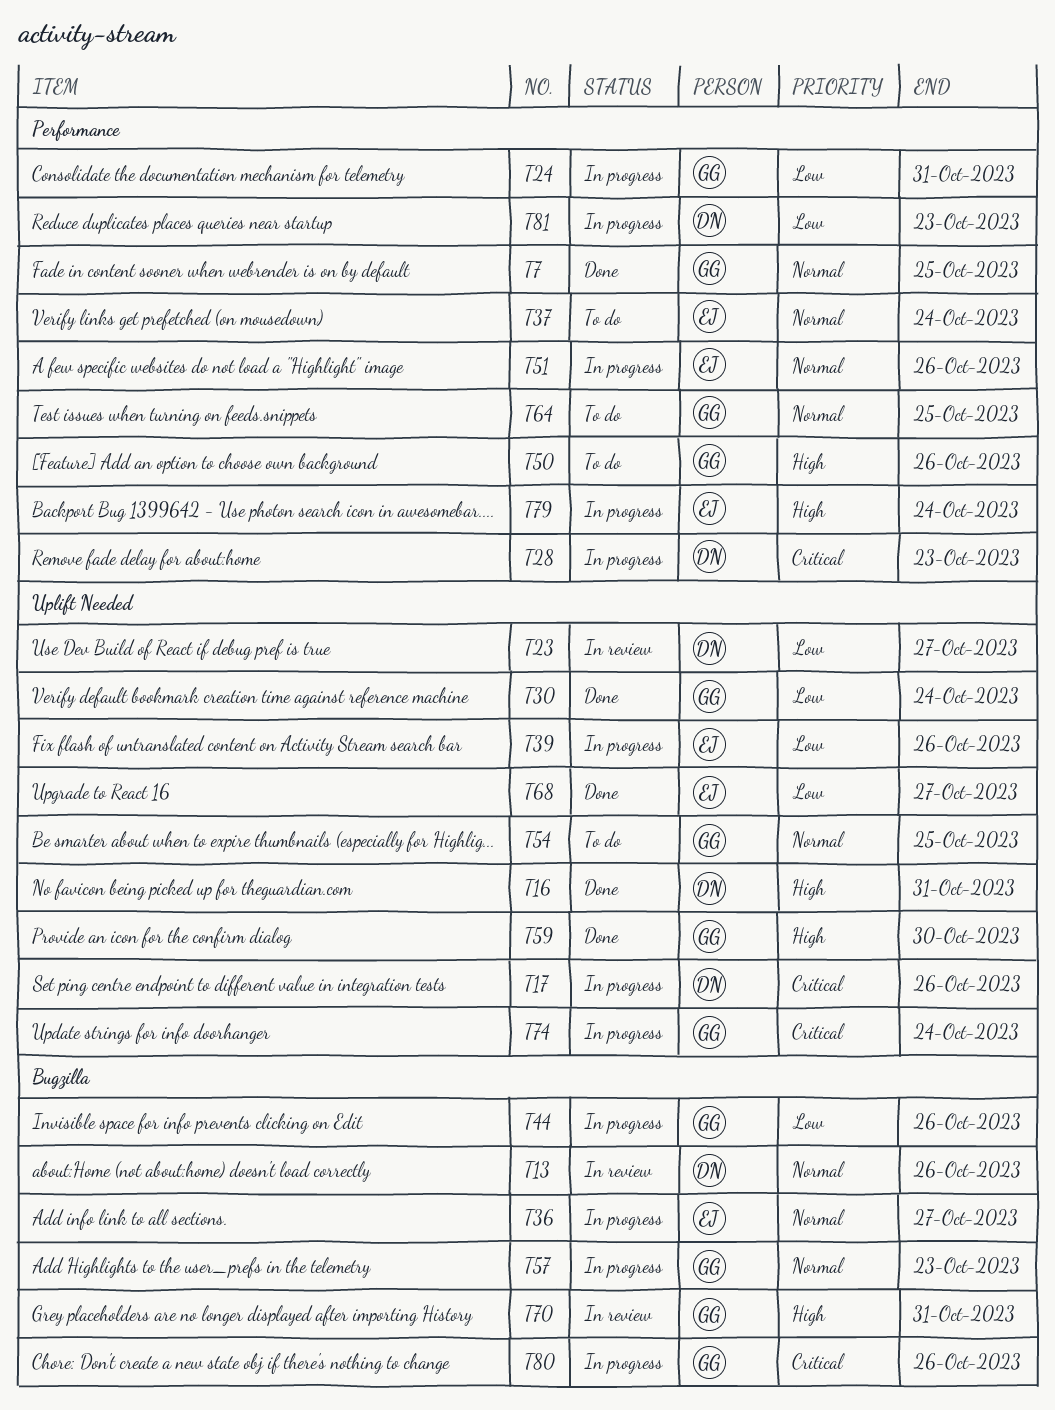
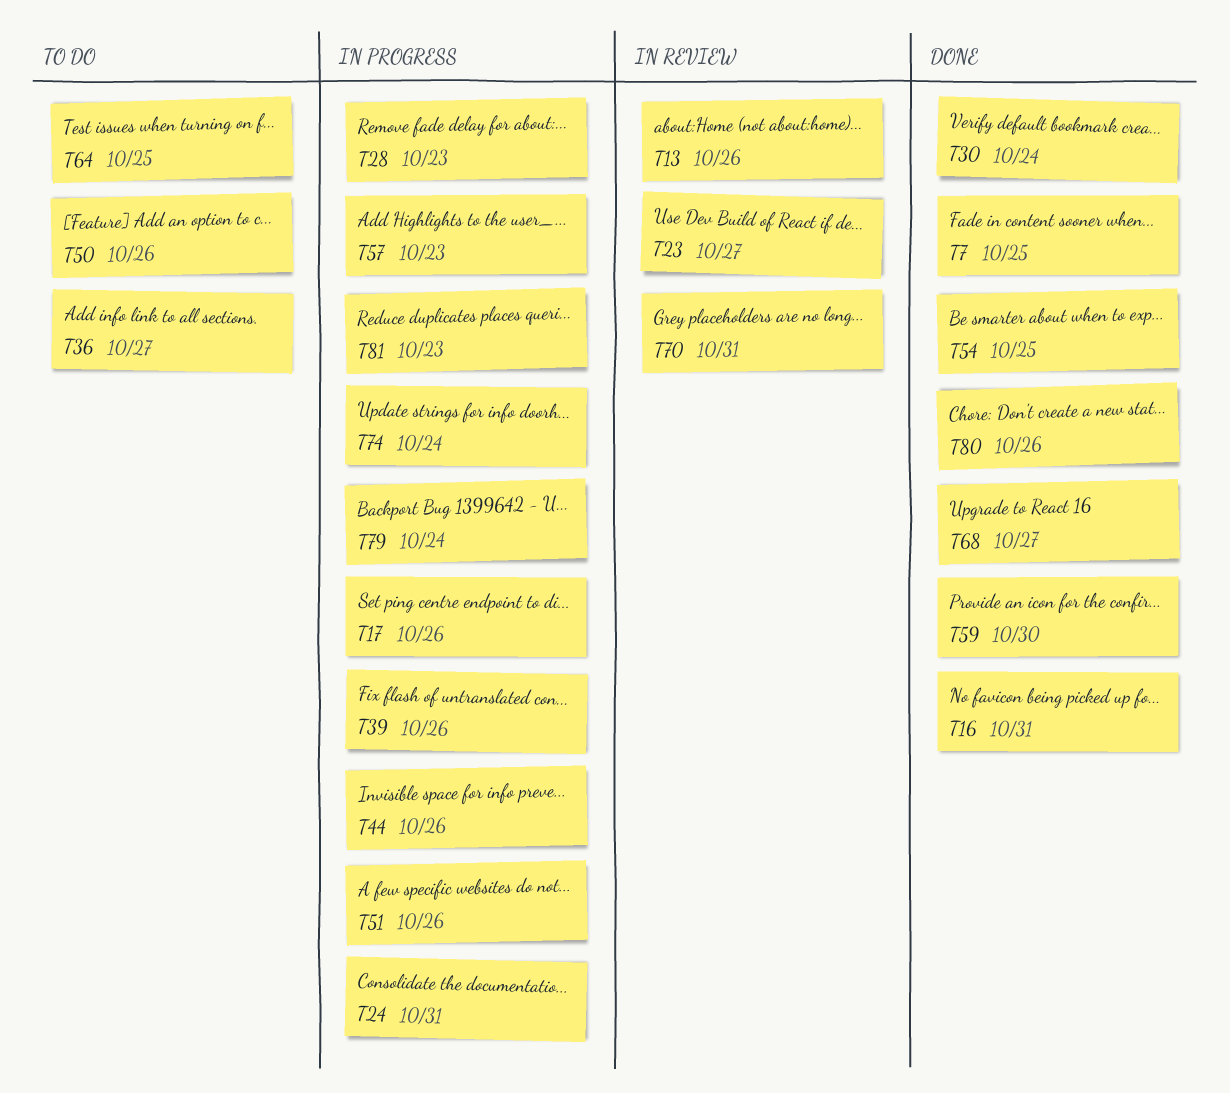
T36, status: In progress -> To do
T37: present -> none
T54, status: To do -> Done
T80, status: In progress -> Done

